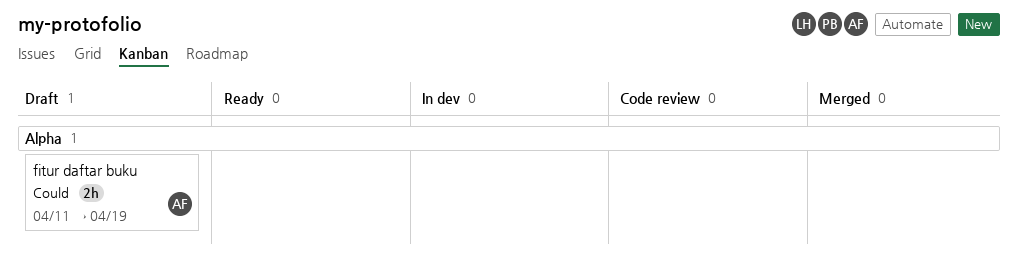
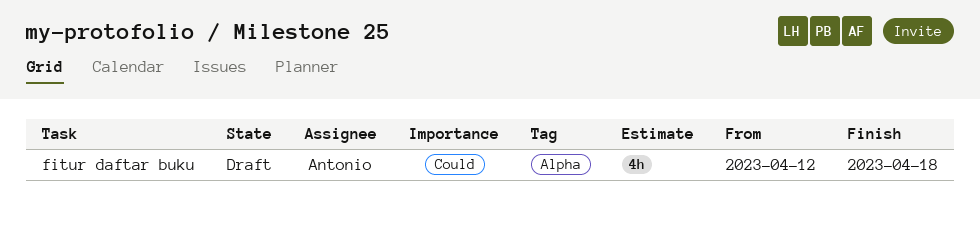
fitur daftar buku, estimate: 2h -> 4h
fitur daftar buku, start: Apr 11 -> Apr 12
fitur daftar buku, due: Apr 19 -> Apr 18

